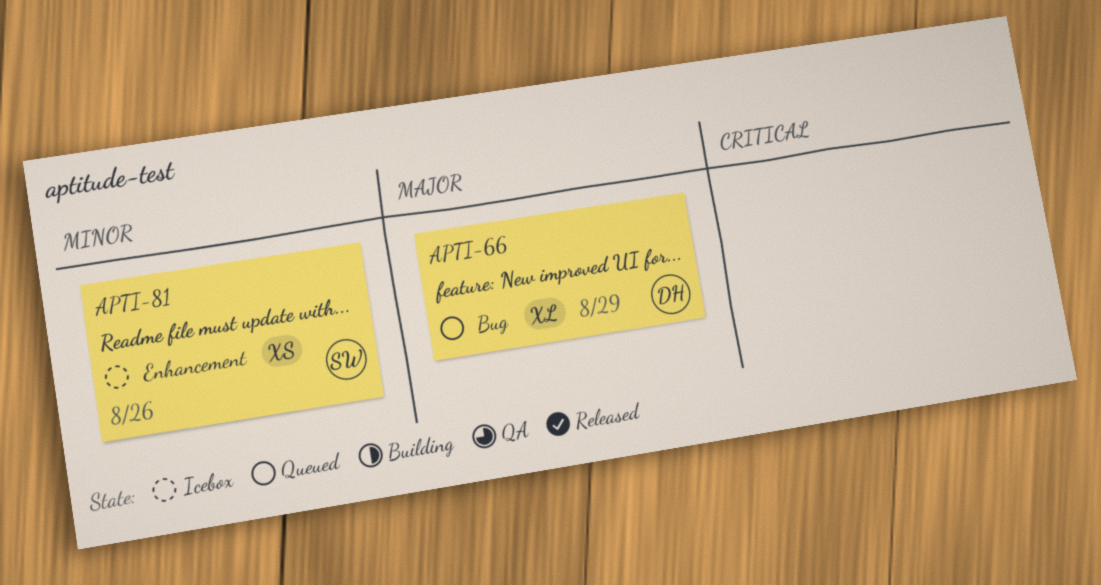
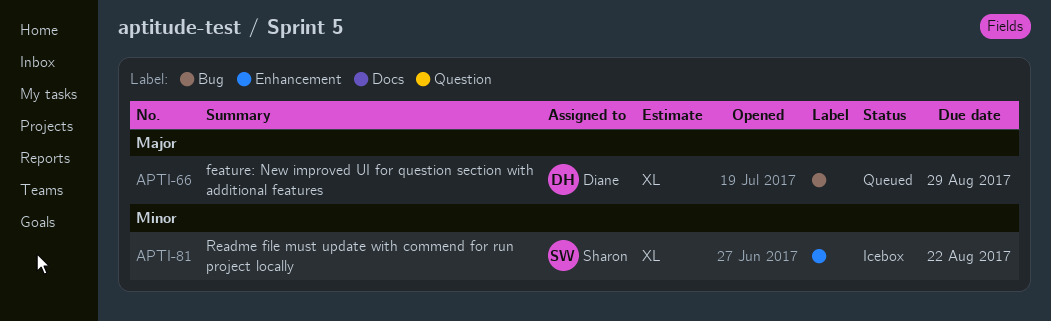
APTI-81, estimate: XS -> XL
APTI-81, due: Aug 26 -> Aug 22

